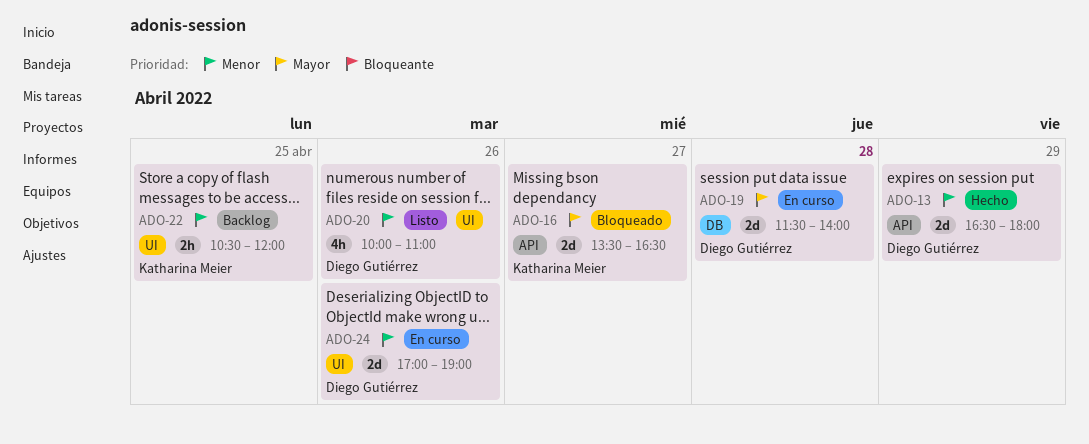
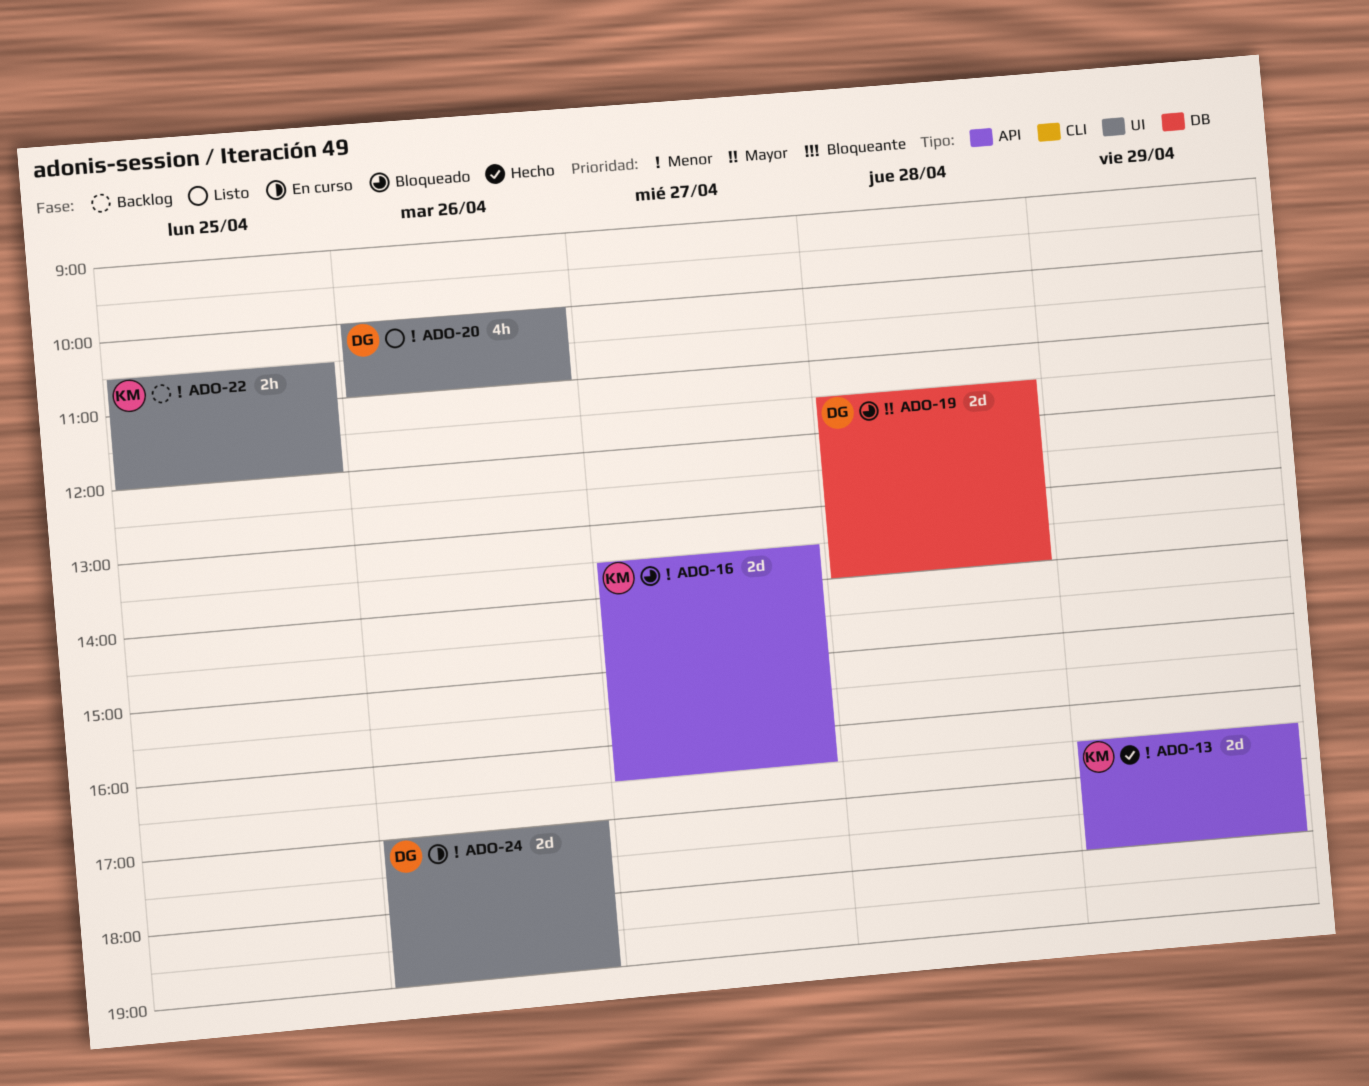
ADO-13, owner: Diego Gutiérrez -> Katharina Meier
ADO-16, priority: Mayor -> Menor
ADO-19, status: En curso -> Bloqueado

